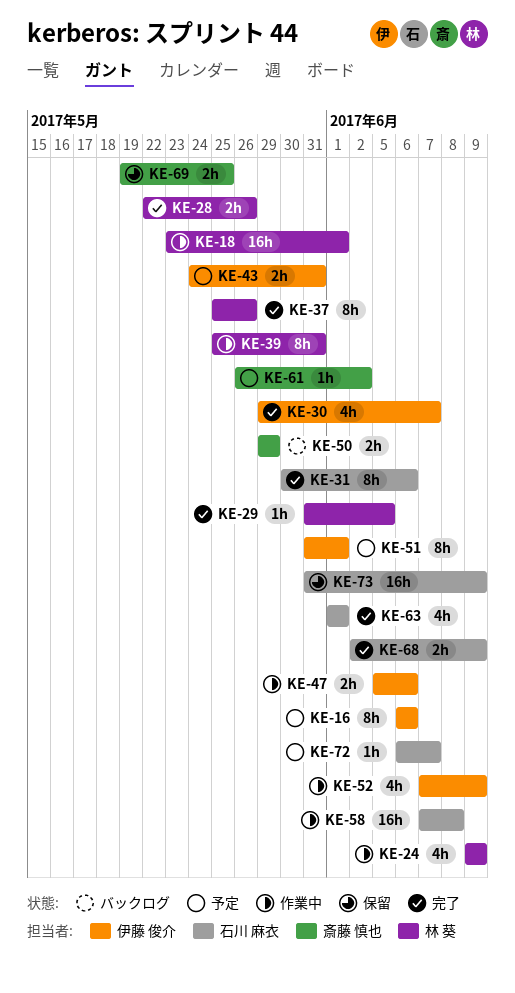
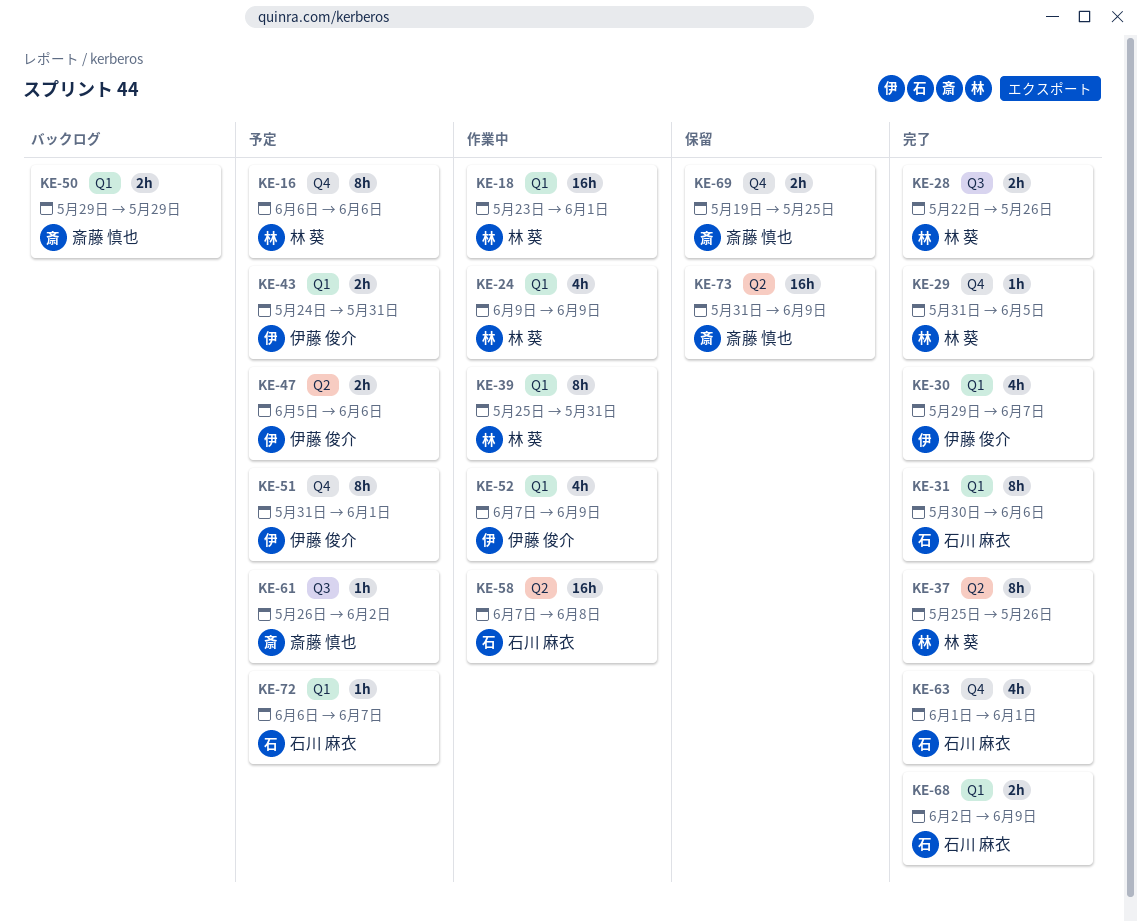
KE-16, owner: 伊藤 俊介 -> 林 葵
KE-47, status: 作業中 -> 予定
KE-73, owner: 石川 麻衣 -> 斎藤 慎也

